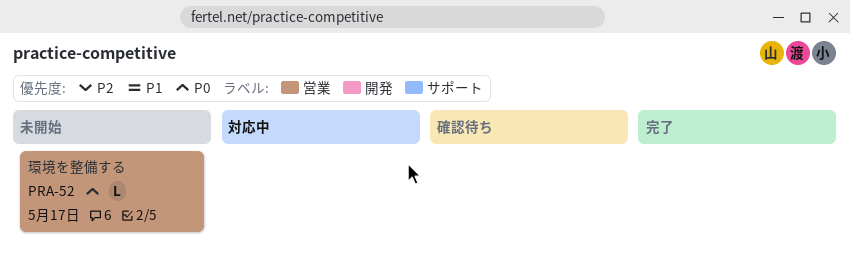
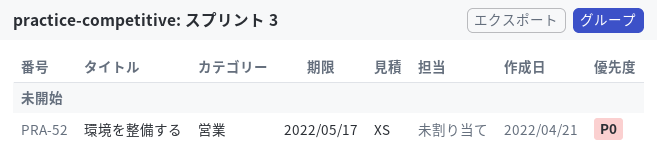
PRA-52, estimate: L -> XS

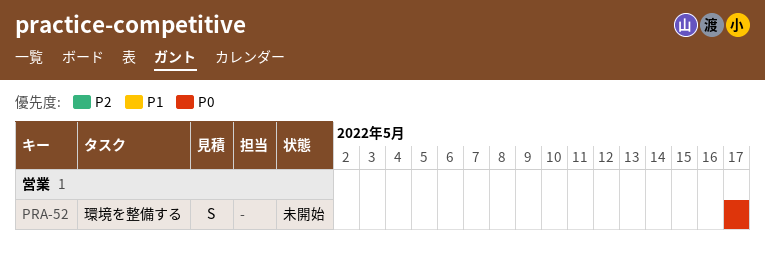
PRA-52, estimate: XS -> S

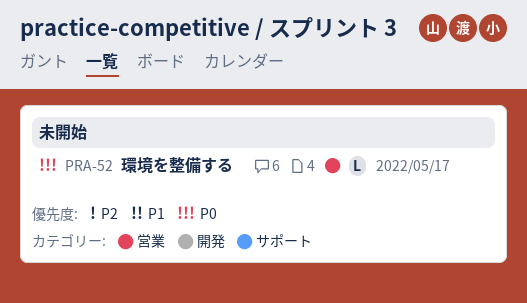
PRA-52, estimate: S -> L

